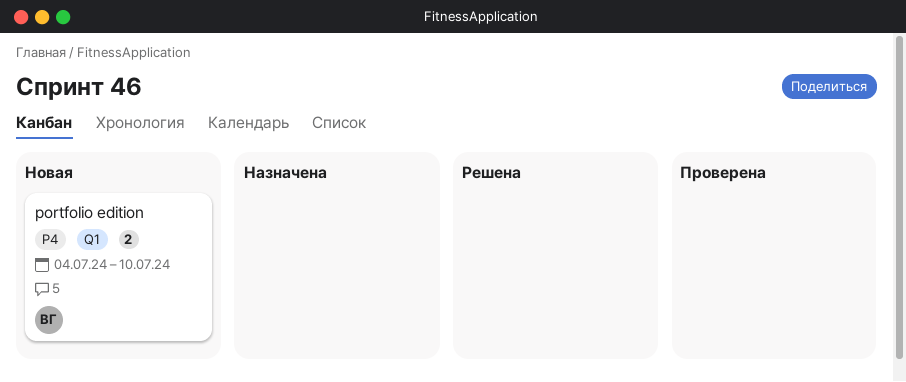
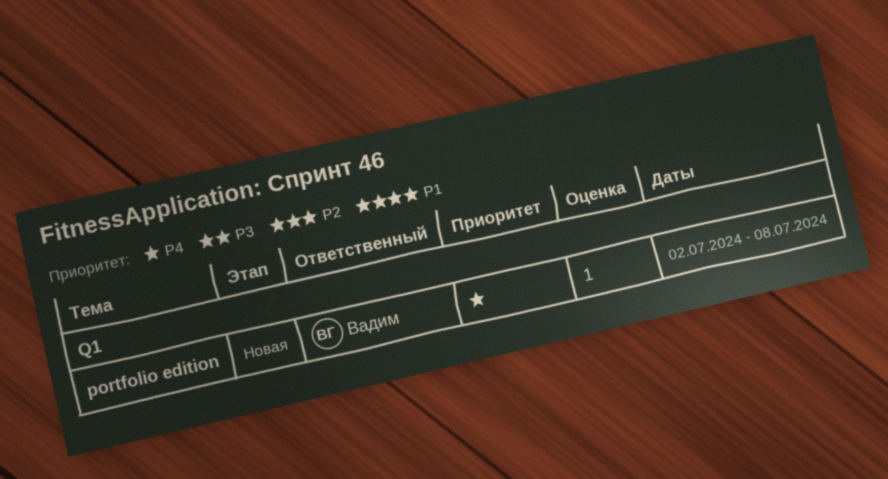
portfolio edition, estimate: 2 -> 1
portfolio edition, start: Jul 4 -> Jul 2
portfolio edition, due: Jul 10 -> Jul 8

